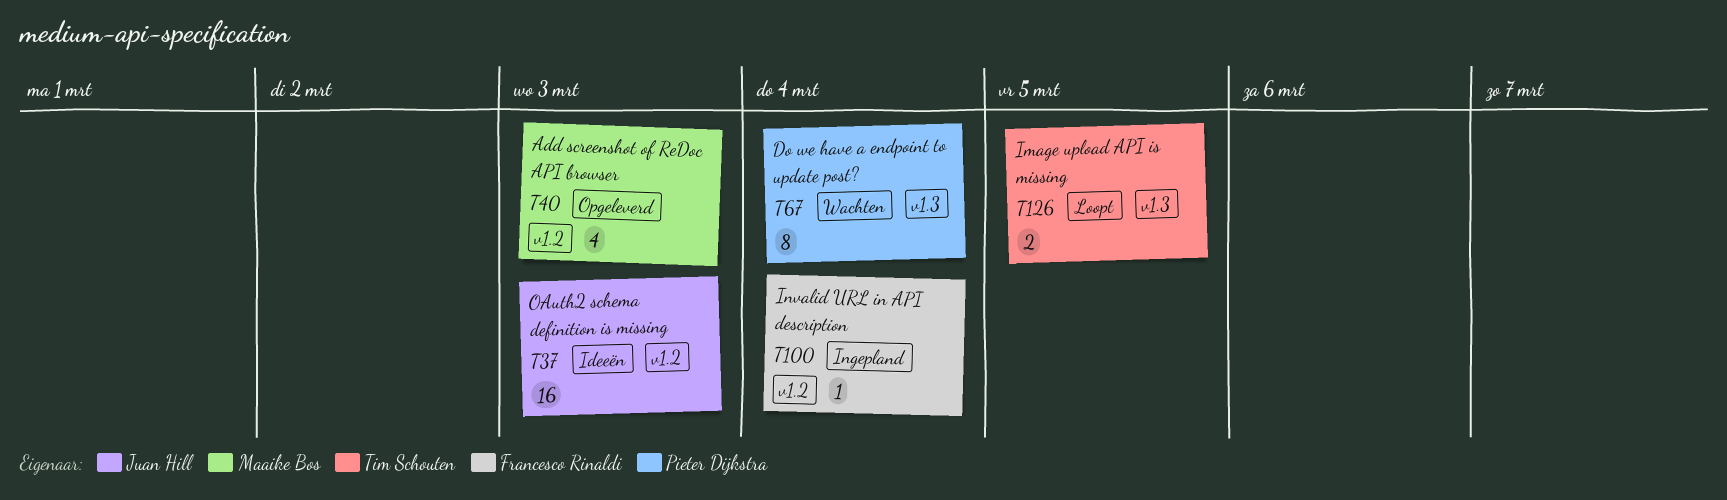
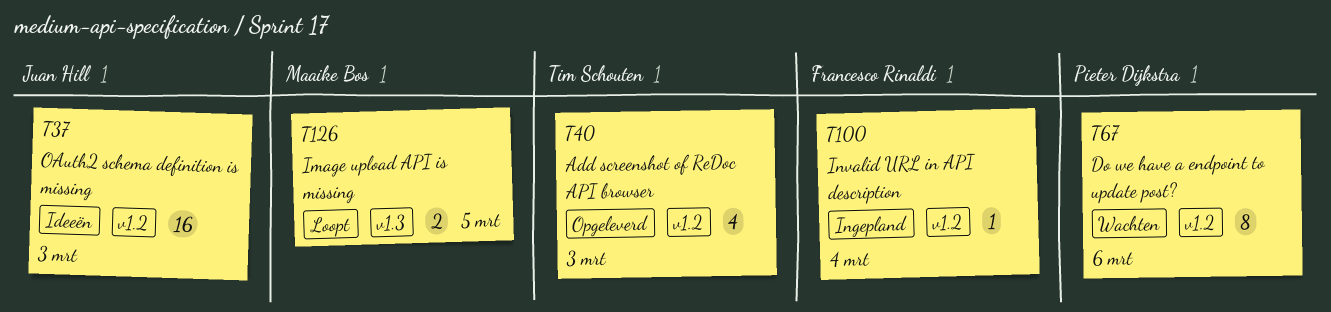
T40, owner: Maaike Bos -> Tim Schouten
T67, label: v1.3 -> v1.2
T67, due: Mar 4 -> Mar 6
T126, owner: Tim Schouten -> Maaike Bos

